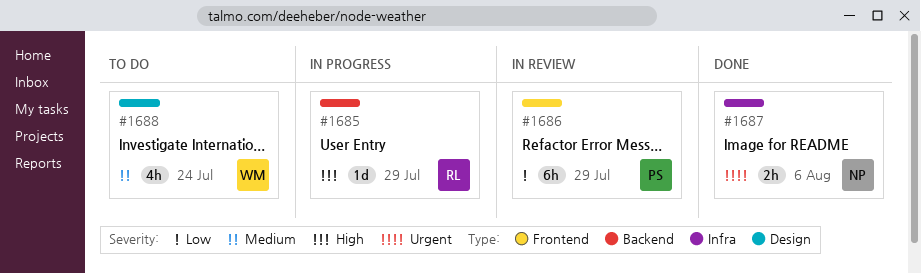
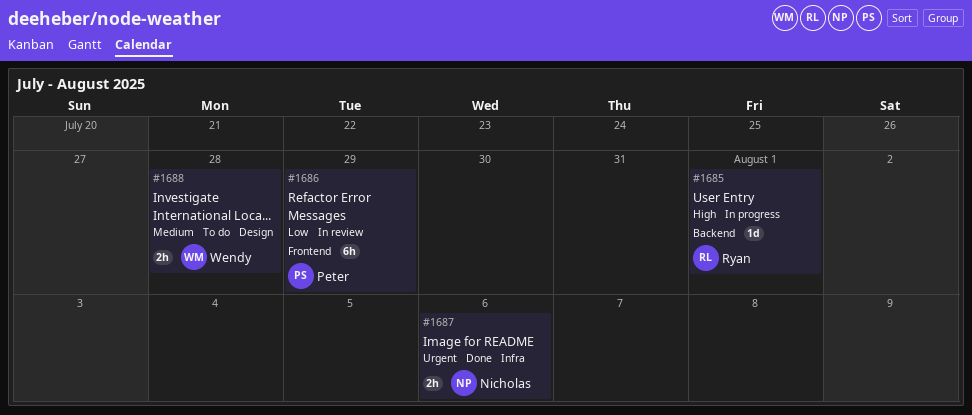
#1685, due: Jul 29 -> Aug 1
#1688, estimate: 4h -> 2h
#1688, due: Jul 24 -> Jul 28

